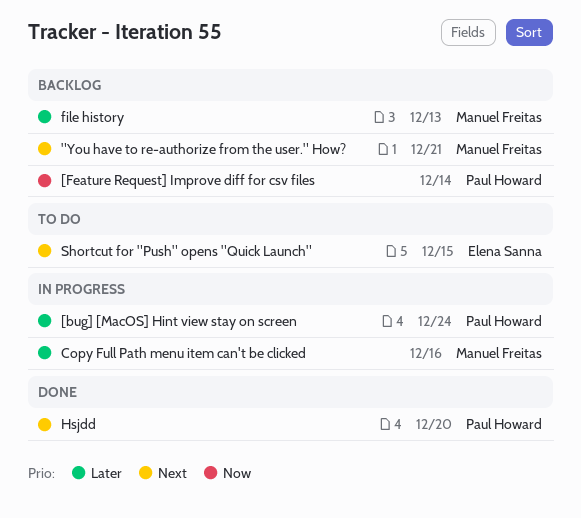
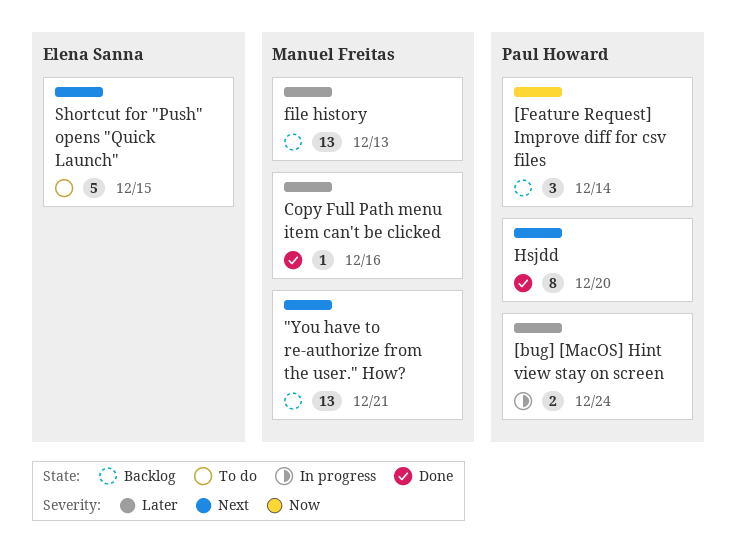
Copy Full Path menu item can't be clicked, status: In progress -> Done

